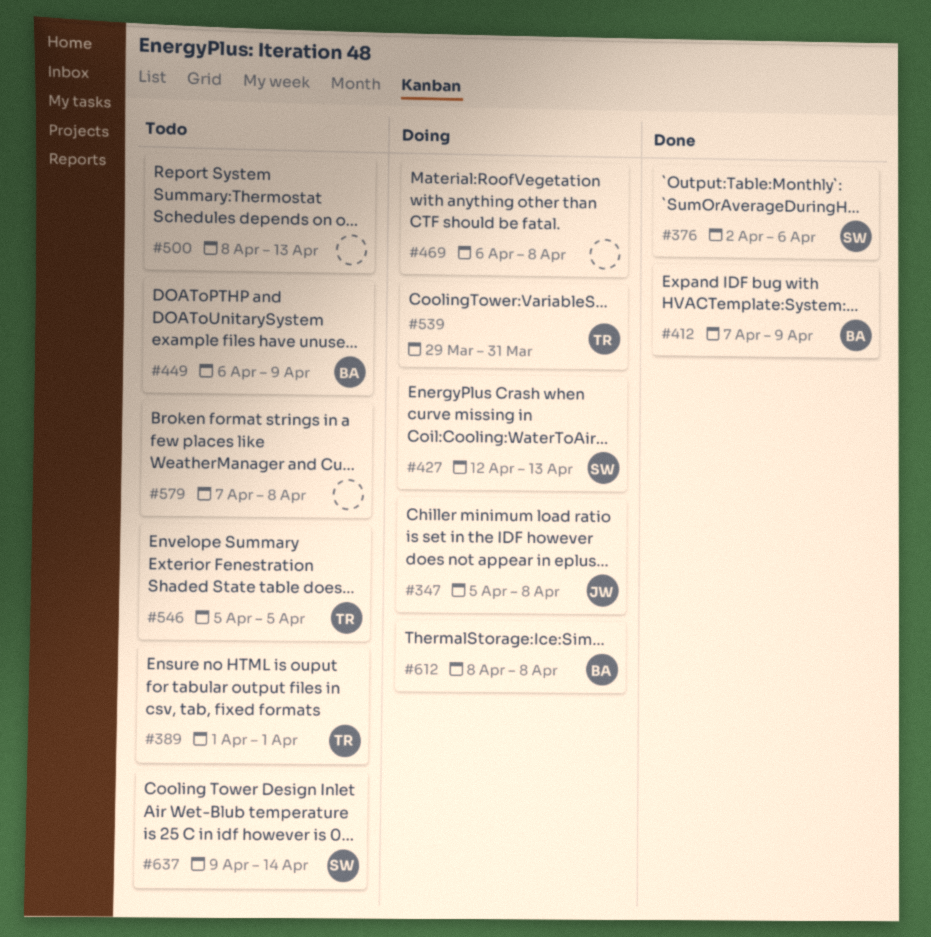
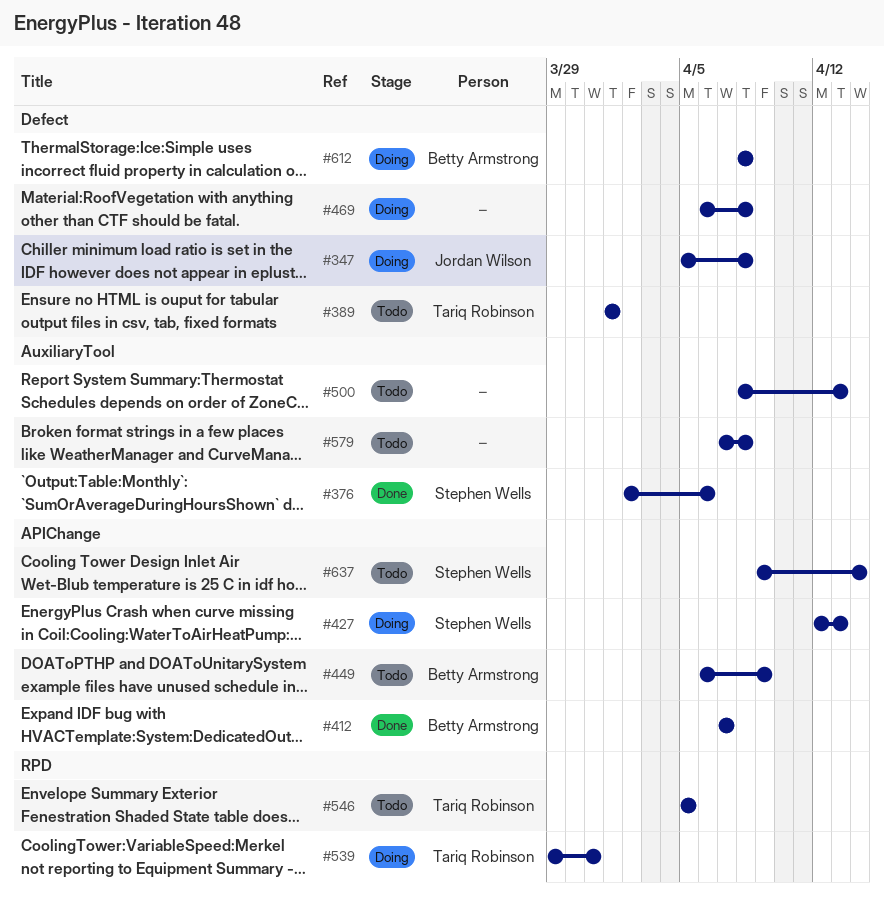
#412, due: Apr 9 -> Apr 7

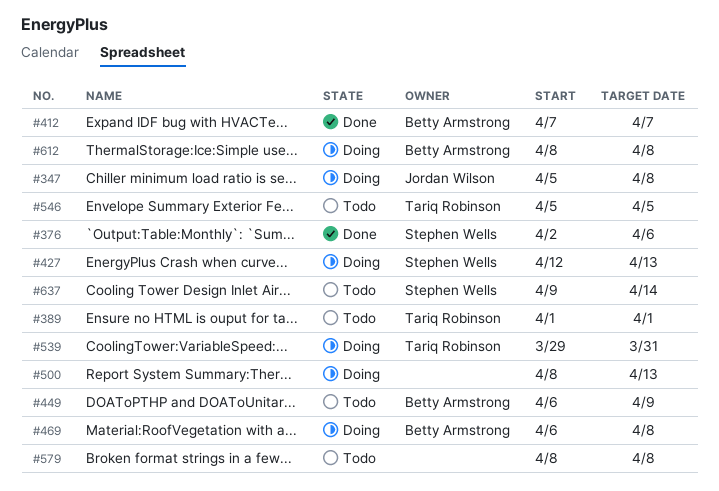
#469, owner: none -> Betty Armstrong
#500, status: Todo -> Doing
#579, start: Apr 7 -> Apr 8

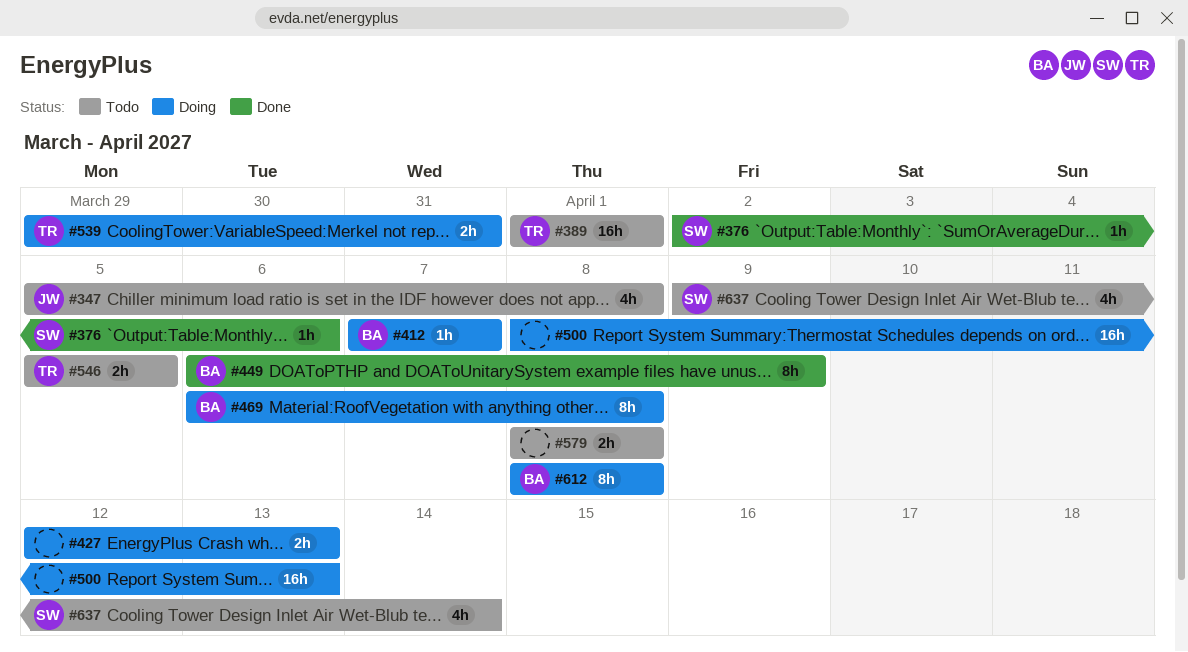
#347, status: Doing -> Todo
#412, status: Done -> Doing
#427, owner: Stephen Wells -> none
#449, status: Todo -> Done

